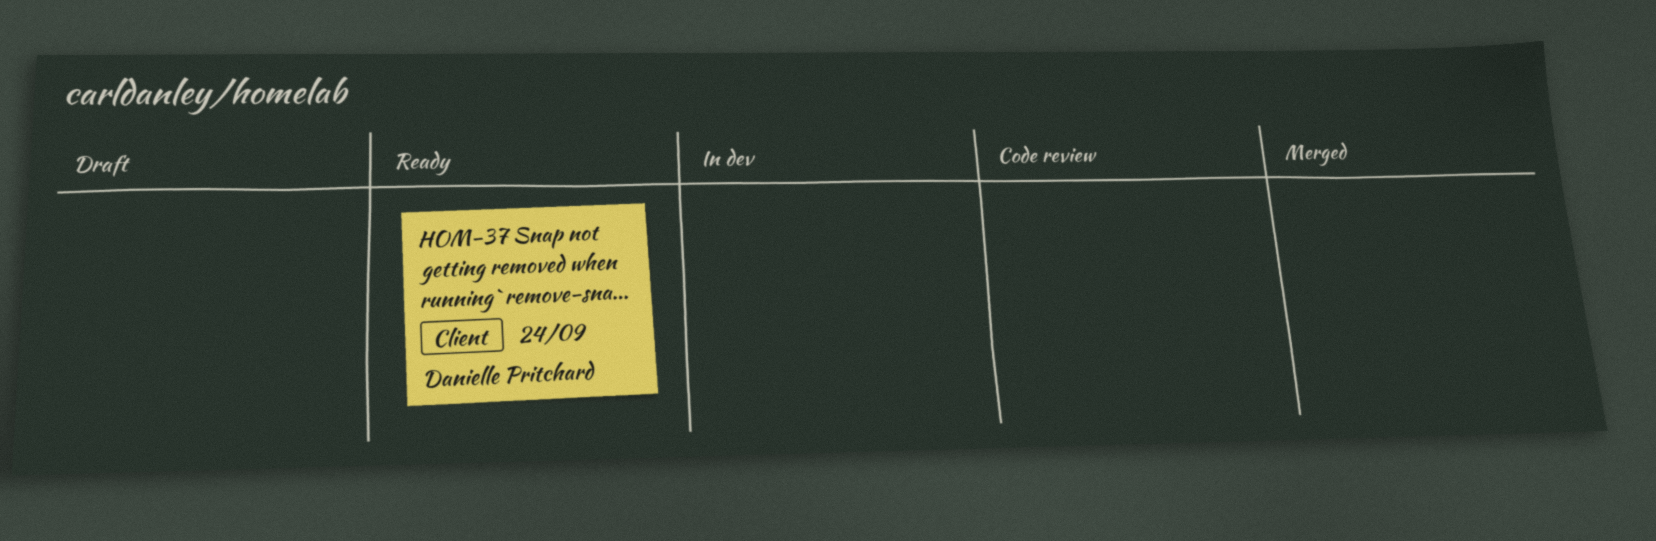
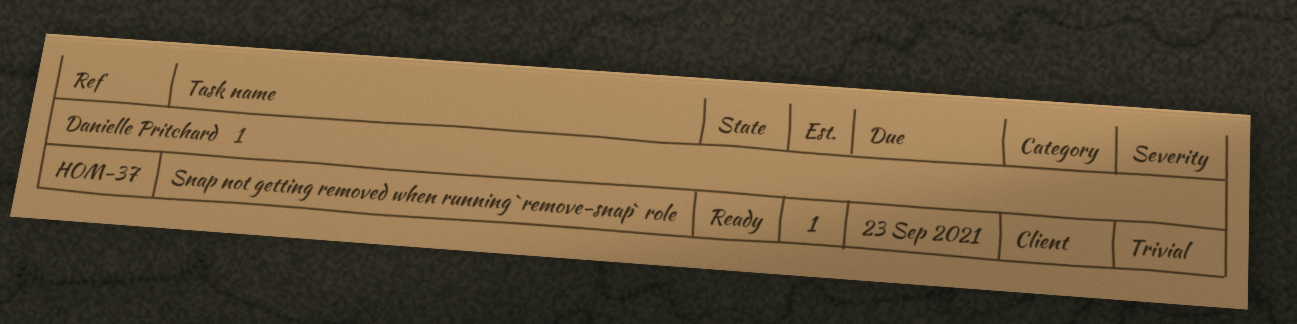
HOM-37, due: Sep 24 -> Sep 23

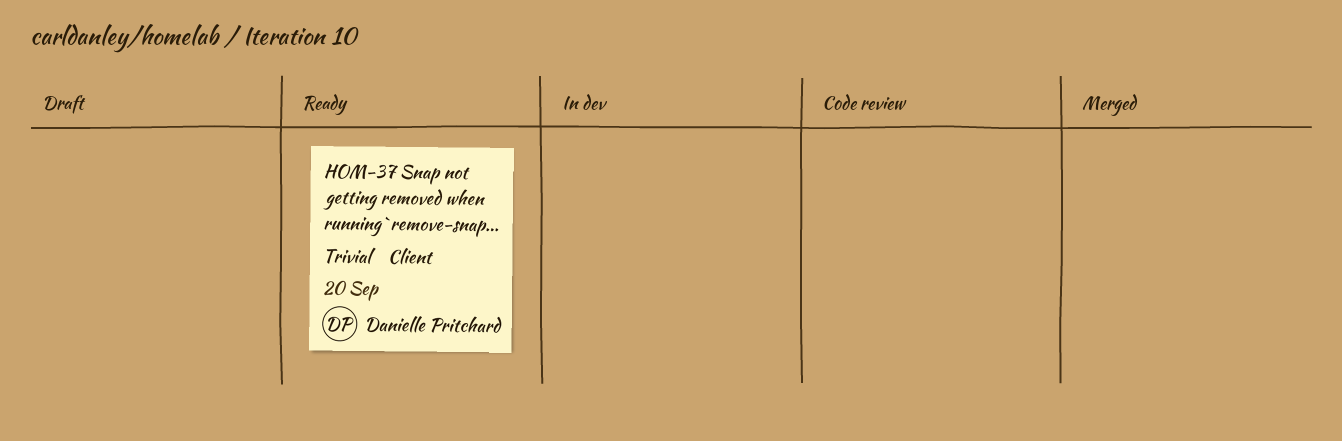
HOM-37, due: Sep 23 -> Sep 20

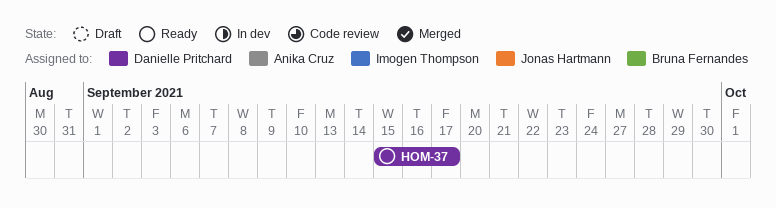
HOM-37, due: Sep 20 -> Sep 17

